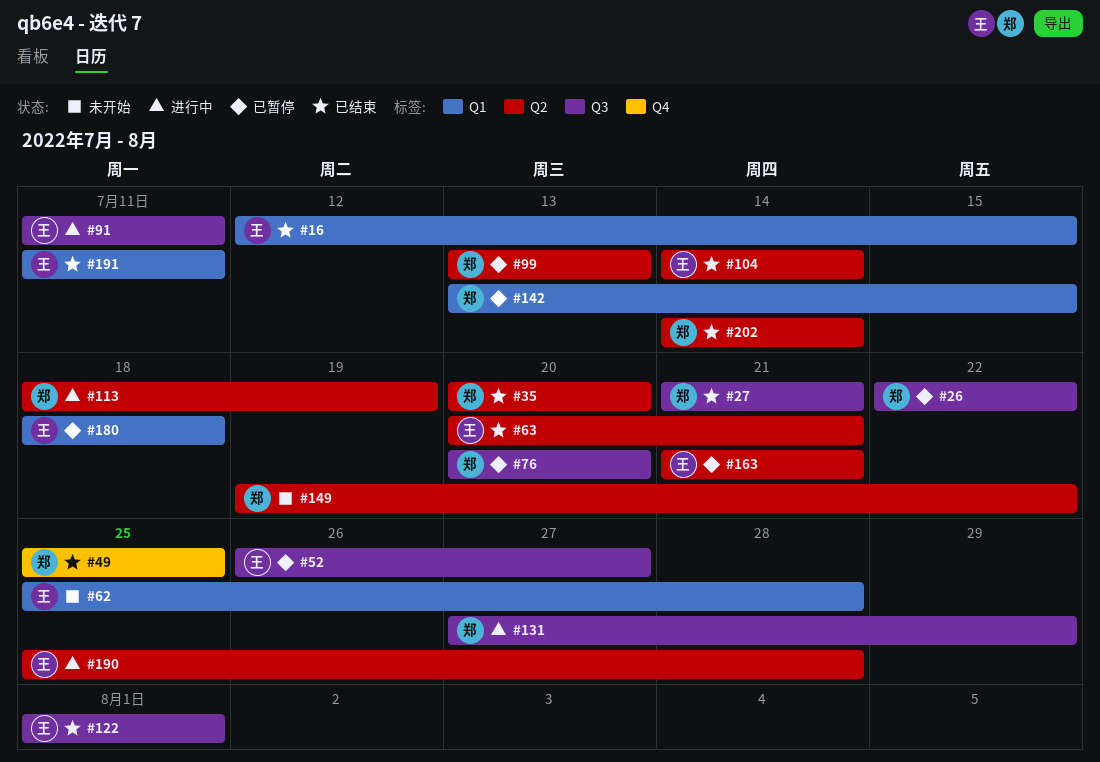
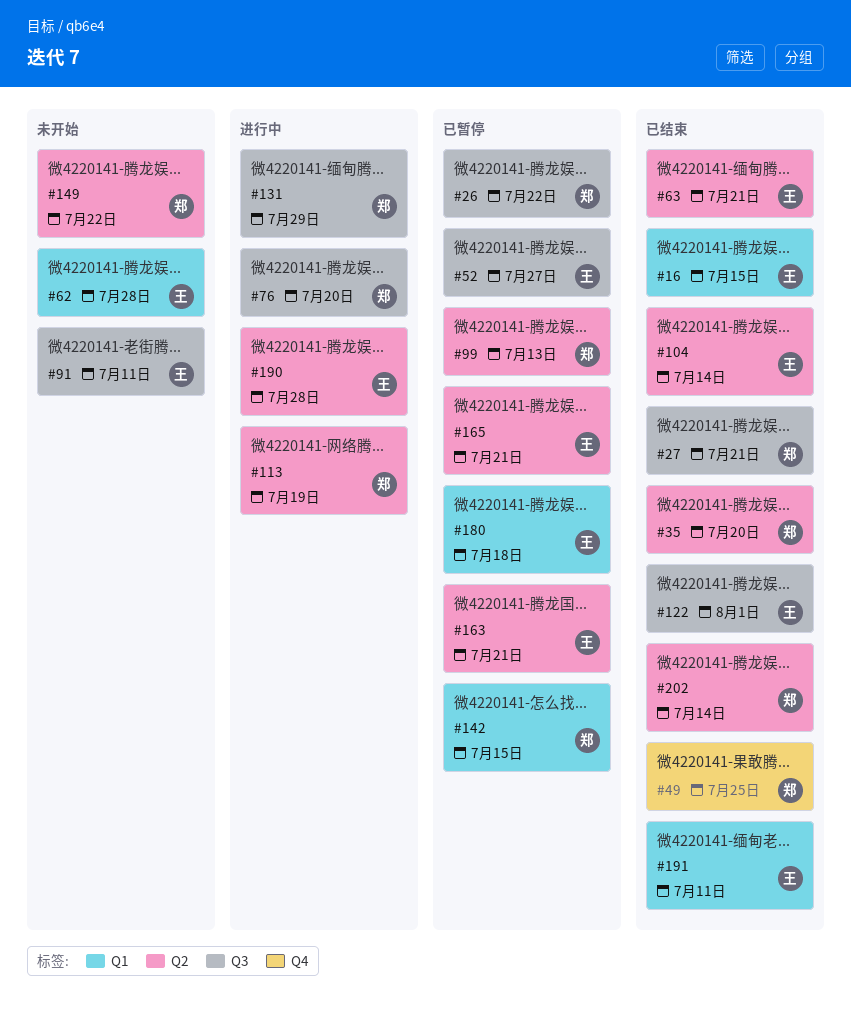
#76, status: 已暂停 -> 进行中
#91, status: 进行中 -> 未开始
#165: none -> present

